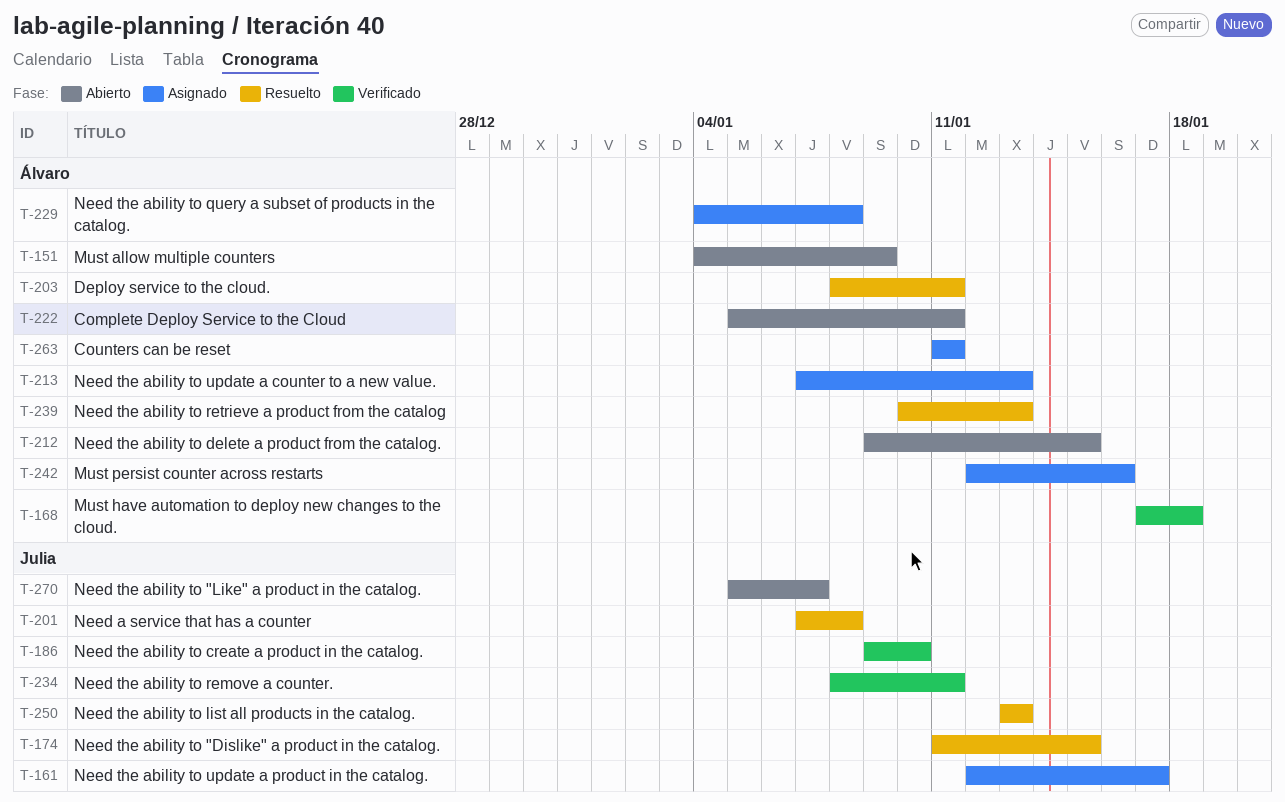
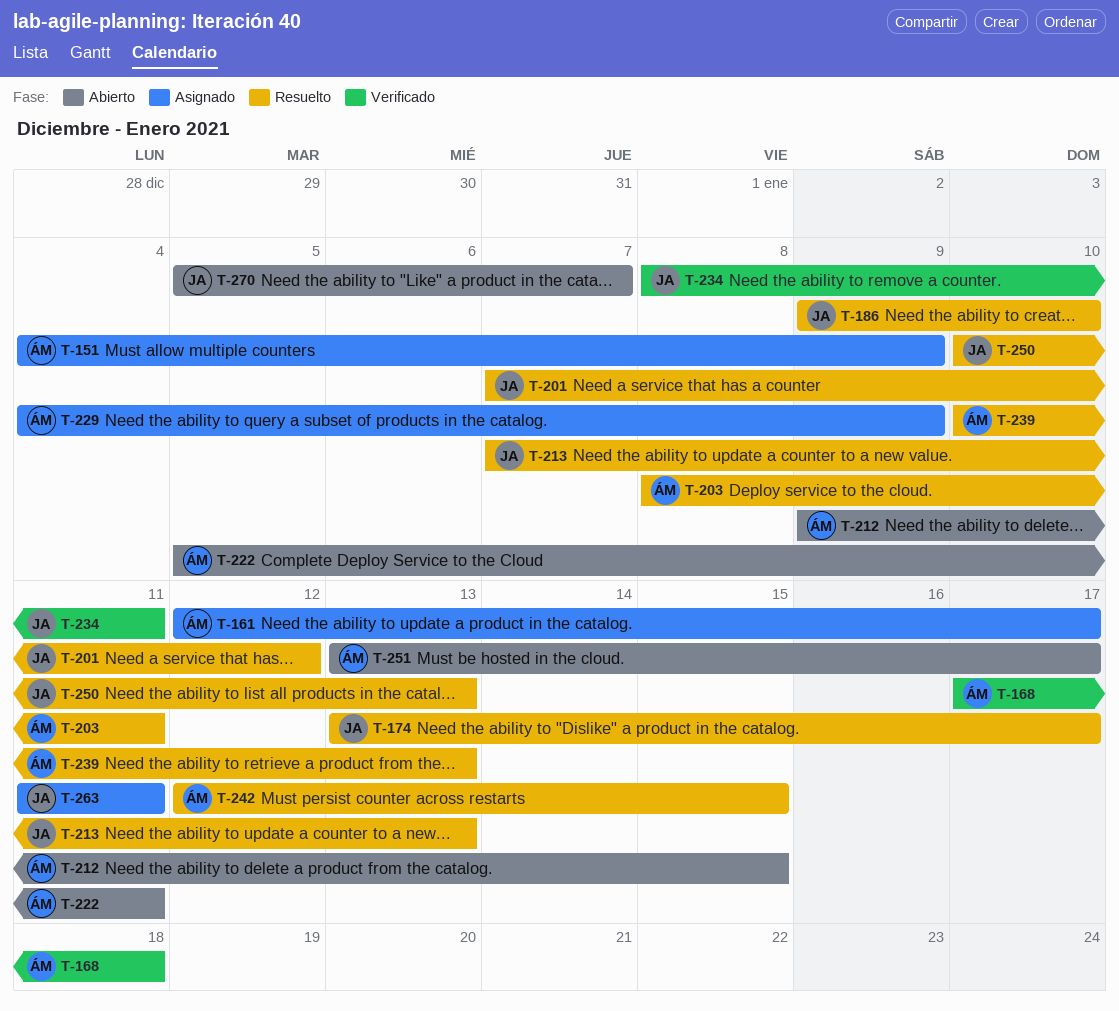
T-151, status: Abierto -> Asignado
T-161, owner: Julia -> Álvaro
T-174, start: Jan 11 -> Jan 13
T-174, due: Jan 15 -> Jan 17
T-186, status: Verificado -> Resuelto
T-201, due: Jan 8 -> Jan 12
T-213, status: Asignado -> Resuelto
T-213, owner: Álvaro -> Julia
T-229, due: Jan 8 -> Jan 9
T-242, status: Asignado -> Resuelto
T-242, due: Jan 16 -> Jan 15
T-250, start: Jan 13 -> Jan 10
T-251: none -> present
T-263, owner: Álvaro -> Julia

